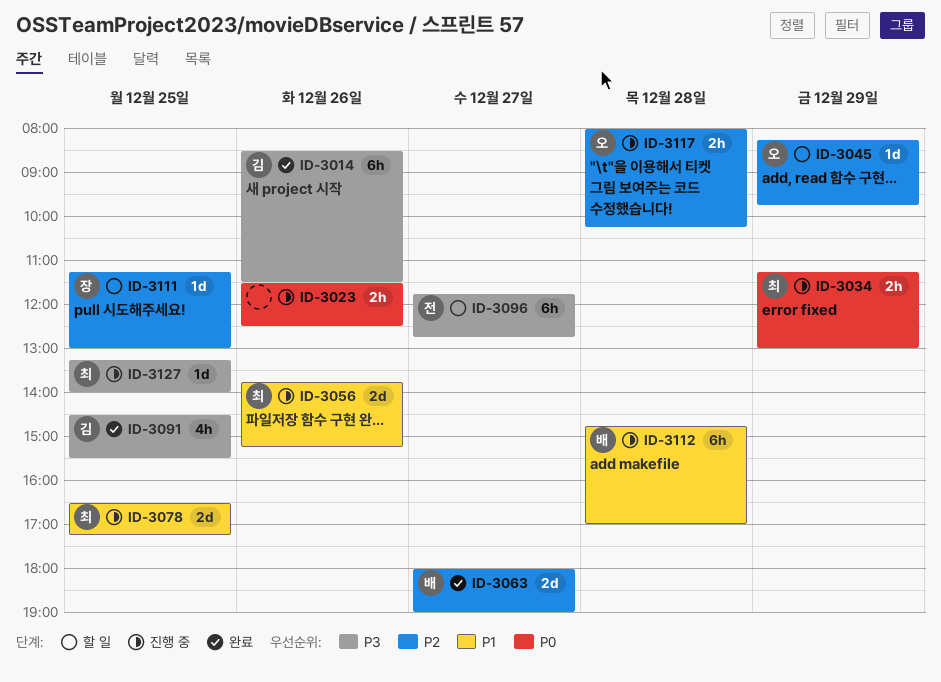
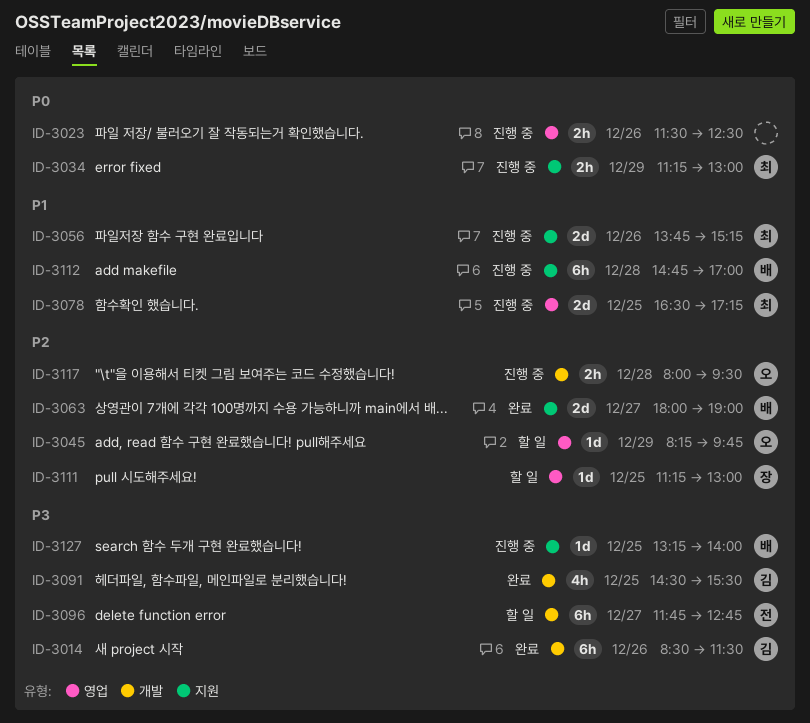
ID-3117, ends: 10:15 -> 09:30
ID-3127, owner: 최 -> 배

